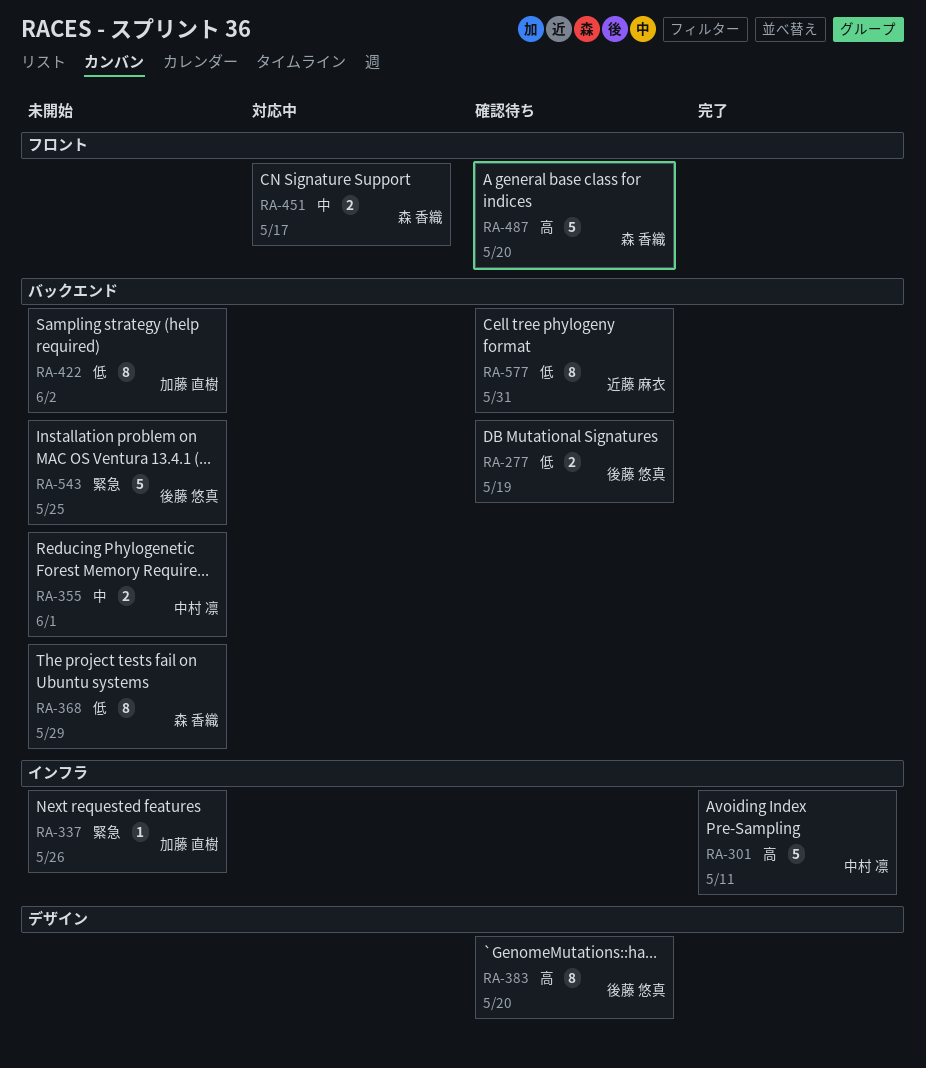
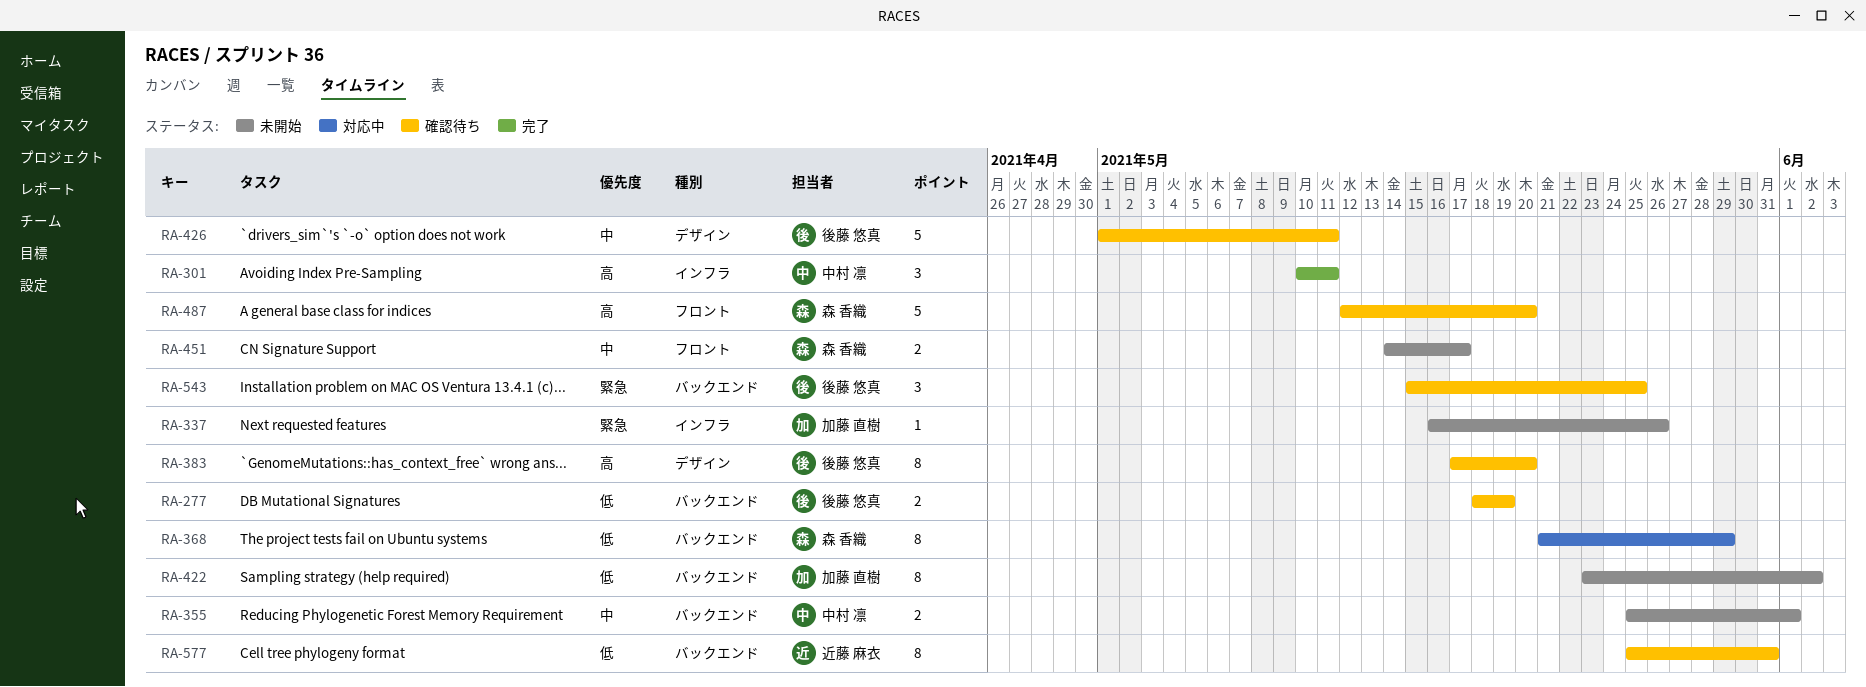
RA-301, estimate: 5 -> 3
RA-368, status: 未開始 -> 対応中
RA-426: none -> present
RA-451, status: 対応中 -> 未開始
RA-543, status: 未開始 -> 確認待ち
RA-543, estimate: 5 -> 3

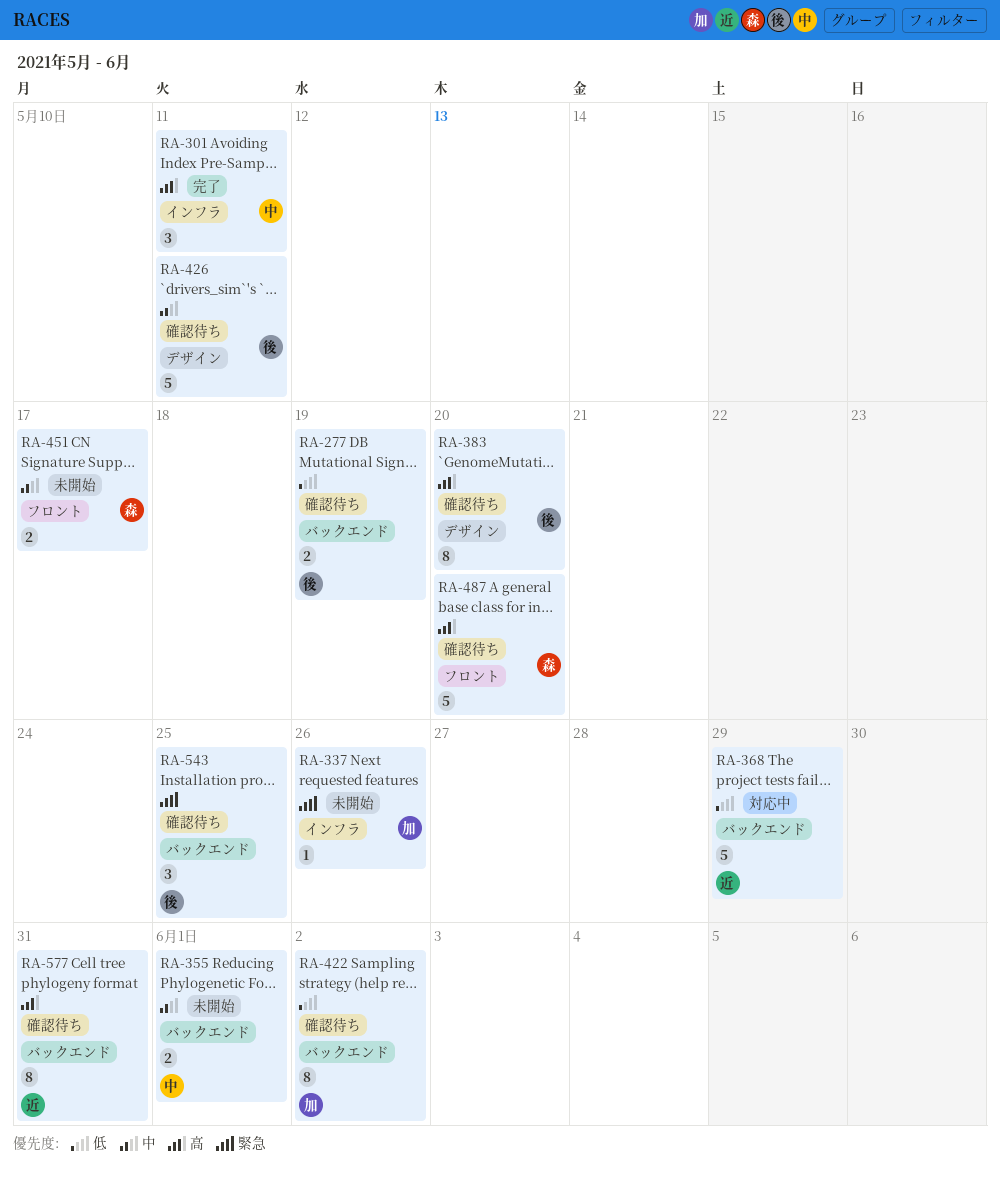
RA-368, owner: 森 香織 -> 近藤 麻衣
RA-368, estimate: 8 -> 5
RA-422, status: 未開始 -> 確認待ち
RA-577, priority: 低 -> 高

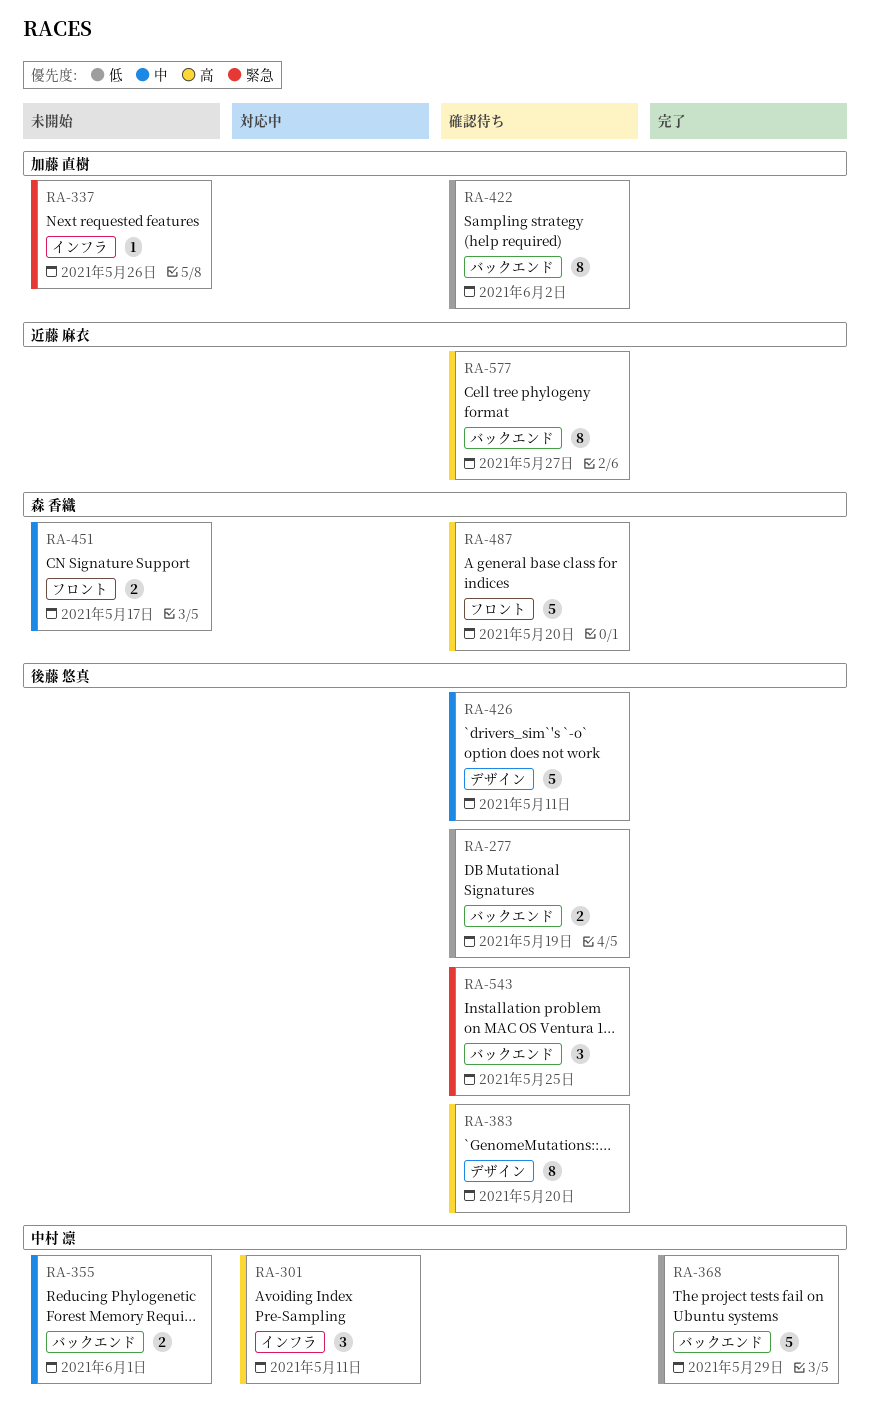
RA-301, status: 完了 -> 対応中
RA-368, status: 対応中 -> 完了
RA-368, owner: 近藤 麻衣 -> 中村 凛
RA-577, due: May 31 -> May 27

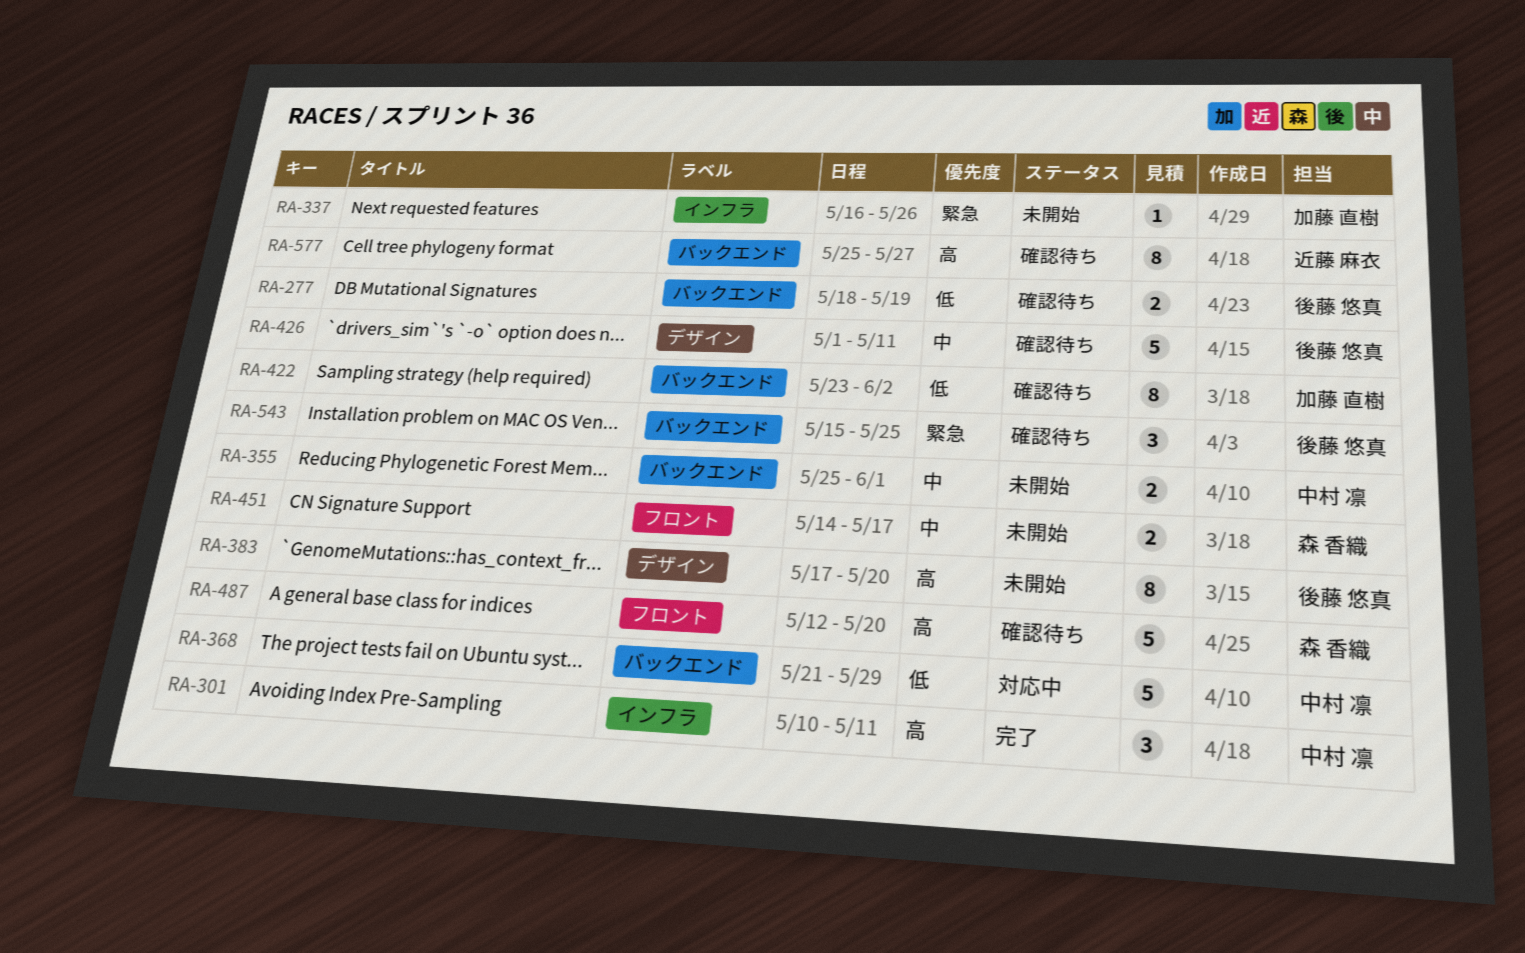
RA-301, status: 対応中 -> 完了
RA-368, status: 完了 -> 対応中
RA-383, status: 確認待ち -> 未開始

